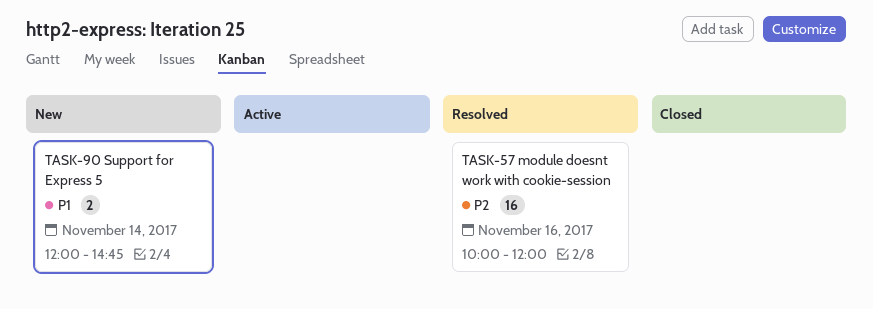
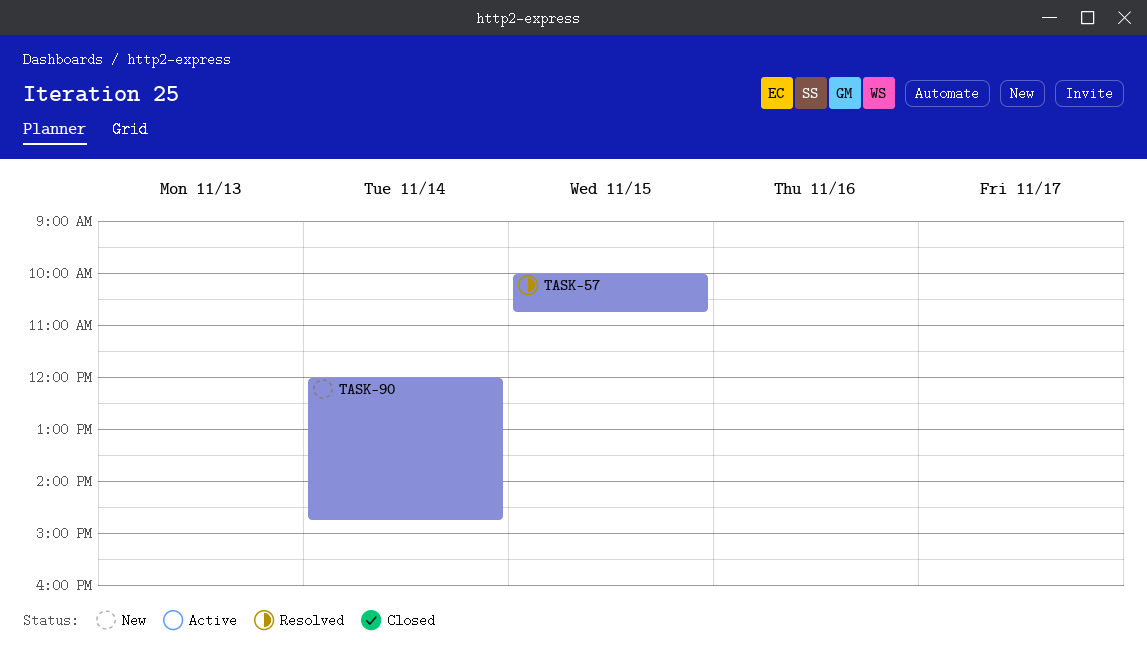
TASK-57, day: Nov 16 -> Nov 15
TASK-57, ends: 12:00 -> 10:45

